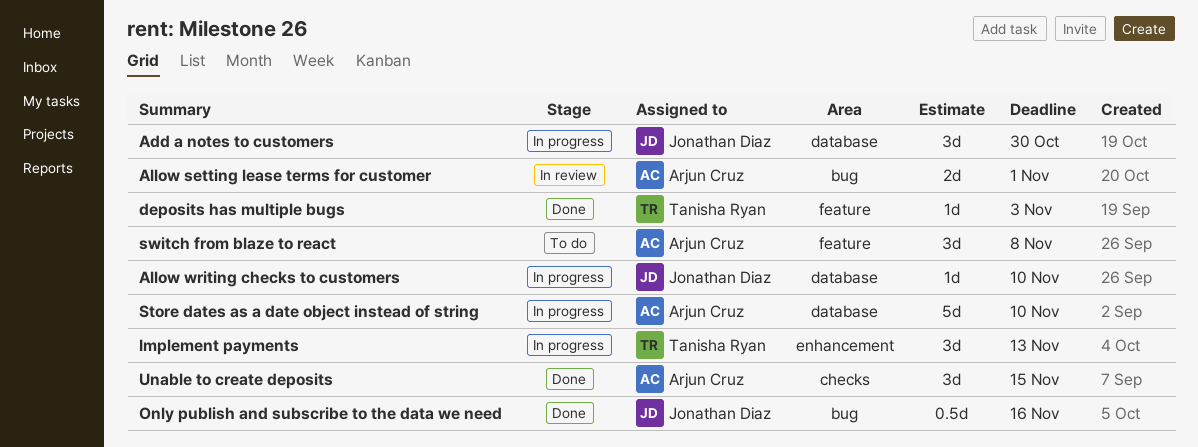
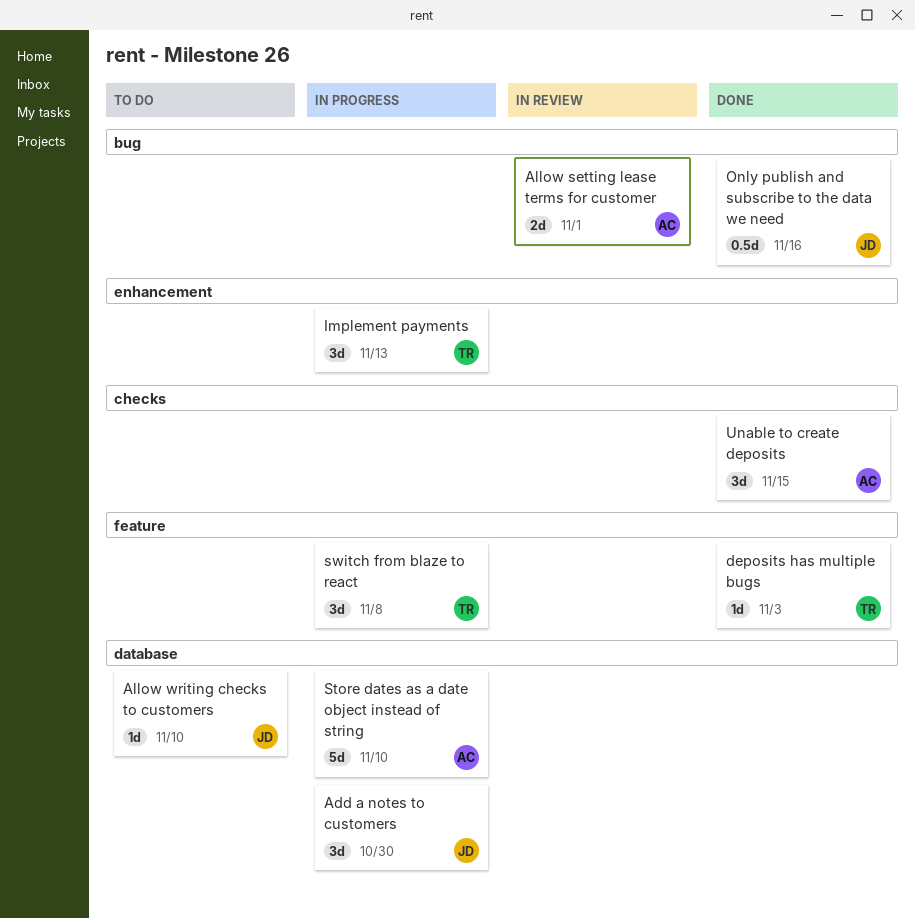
Allow writing checks to customers, status: In progress -> To do
switch from blaze to react, status: To do -> In progress
switch from blaze to react, owner: Arjun Cruz -> Tanisha Ryan

